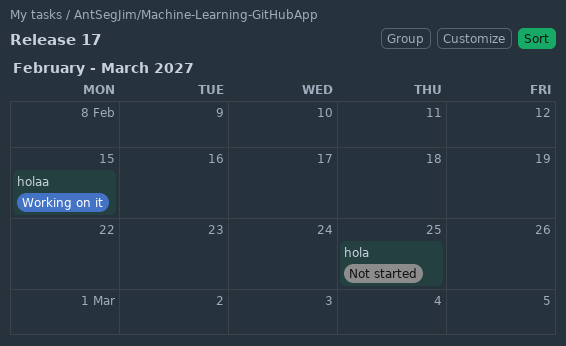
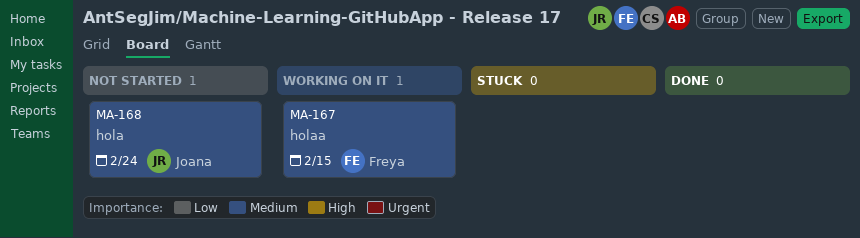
hola, due: Feb 25 -> Feb 24

